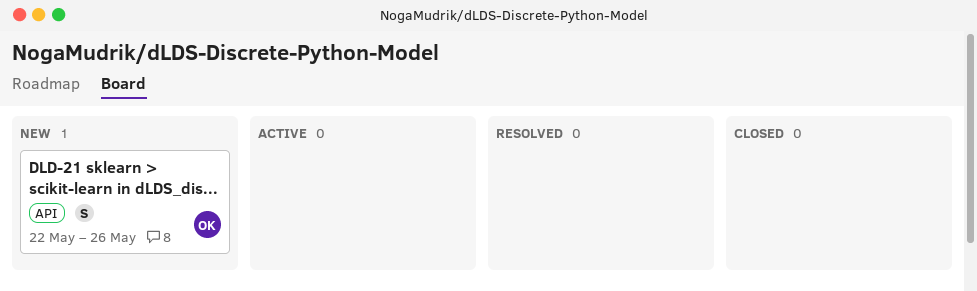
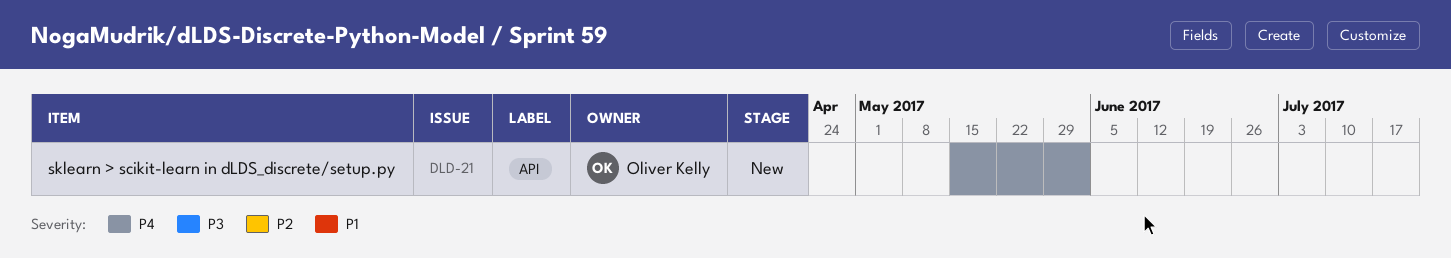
DLD-21, start: May 22 -> May 15
DLD-21, due: May 26 -> Jun 2

